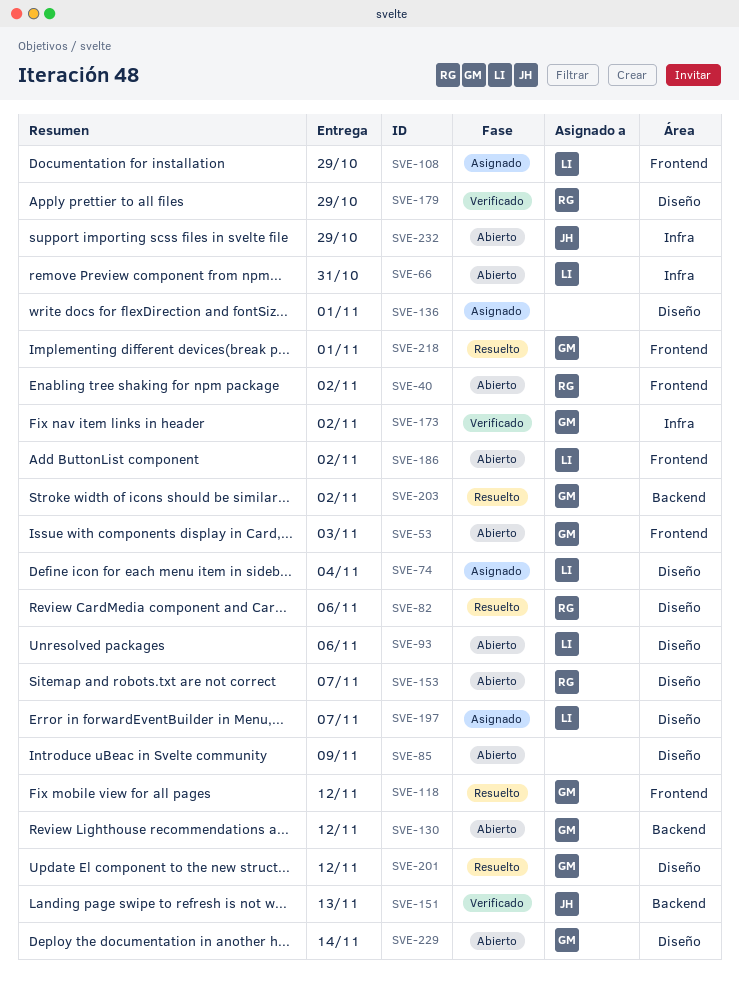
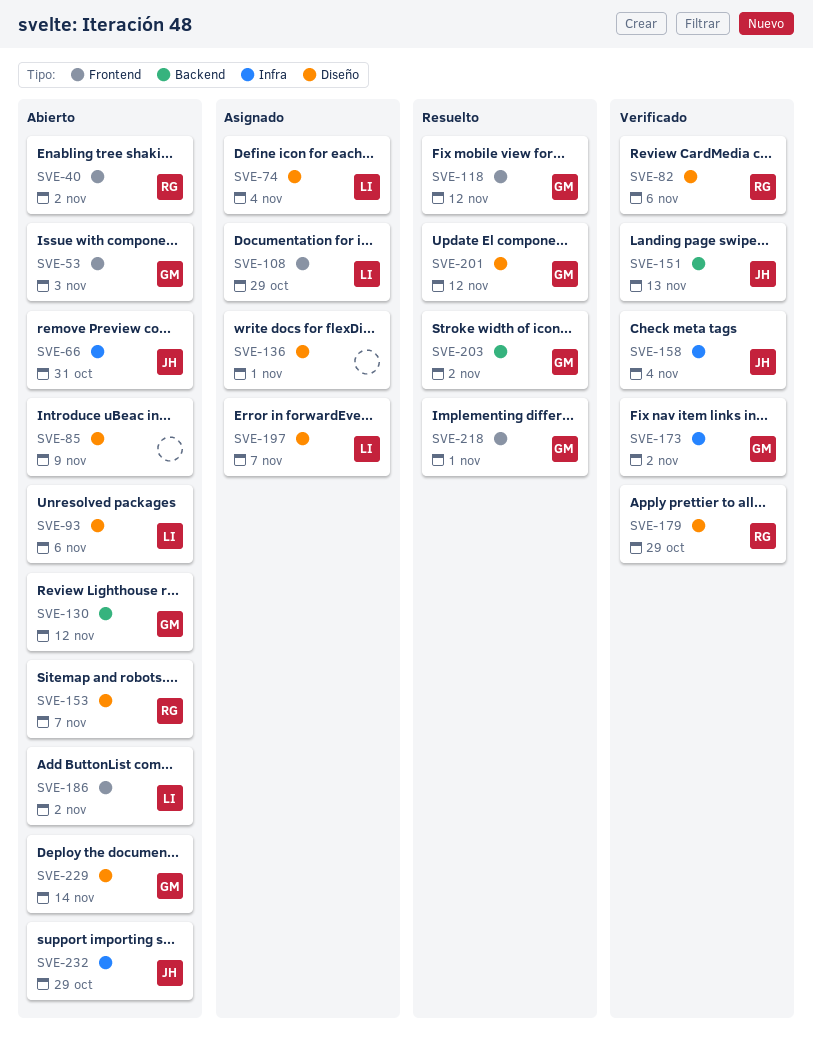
SVE-66, owner: LI -> JH
SVE-82, status: Resuelto -> Verificado
SVE-158: none -> present

